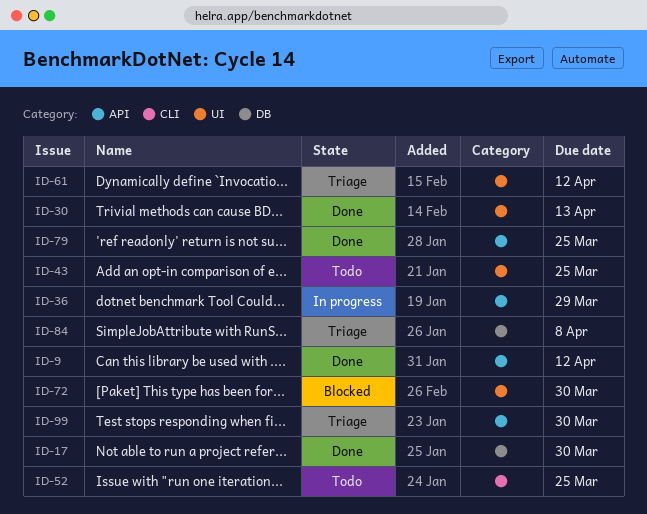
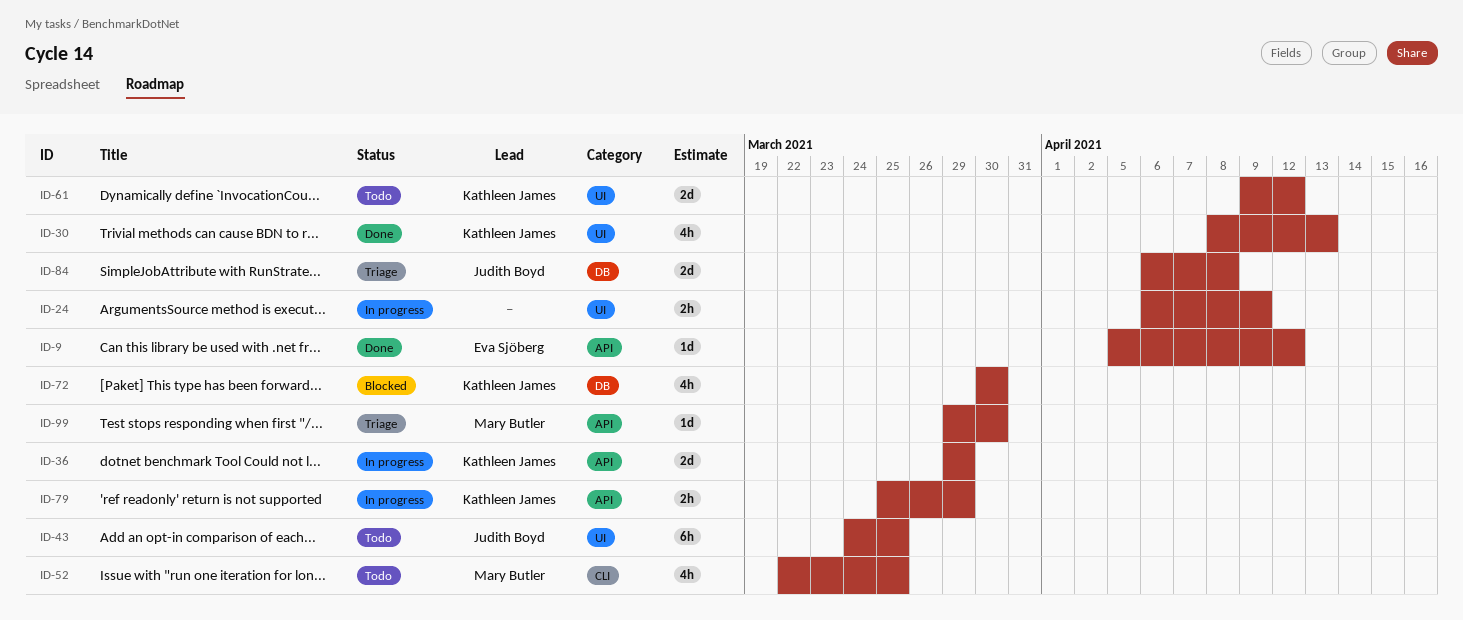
ID-17: present -> none
ID-24: none -> present
ID-61, status: Triage -> Todo
ID-72, label: UI -> DB
ID-79, status: Done -> In progress
ID-79, due: Mar 25 -> Mar 29

